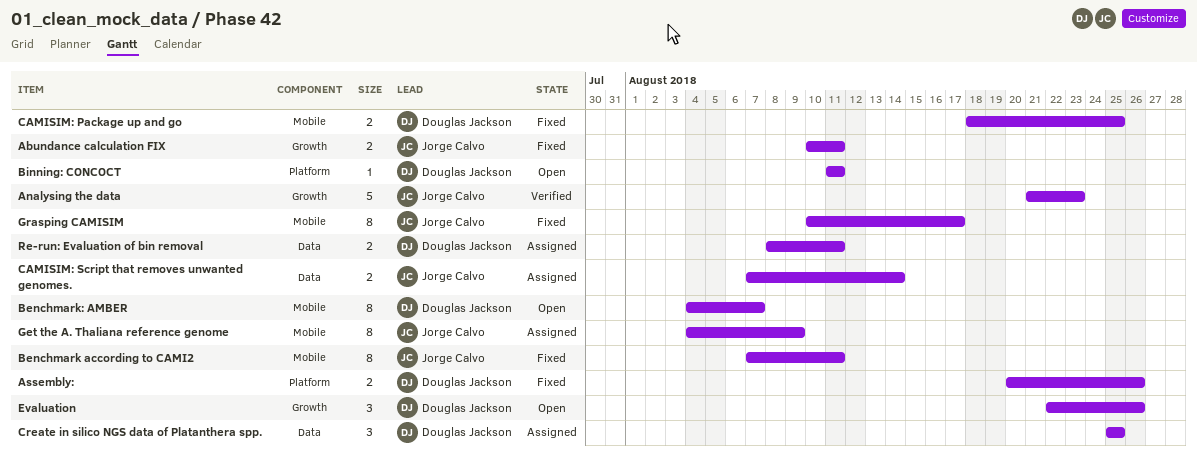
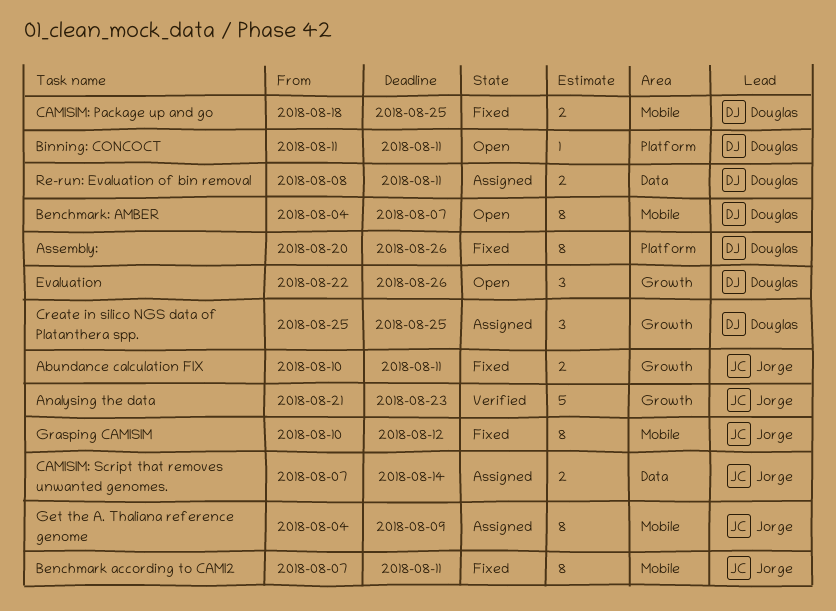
Assembly:, estimate: 2 -> 8
Create in silico NGS data of Platanthera spp., label: Data -> Growth
Grasping CAMISIM, due: Aug 17 -> Aug 12

